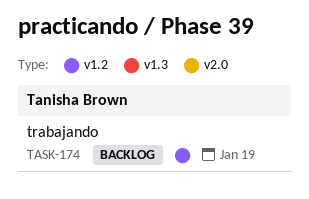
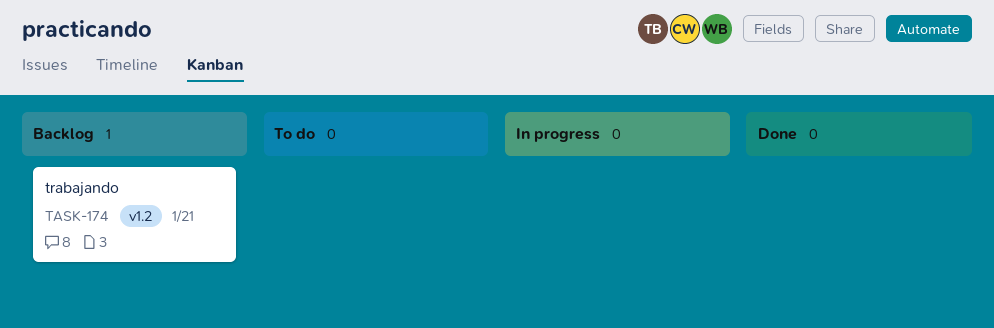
TASK-174, due: Jan 19 -> Jan 21

